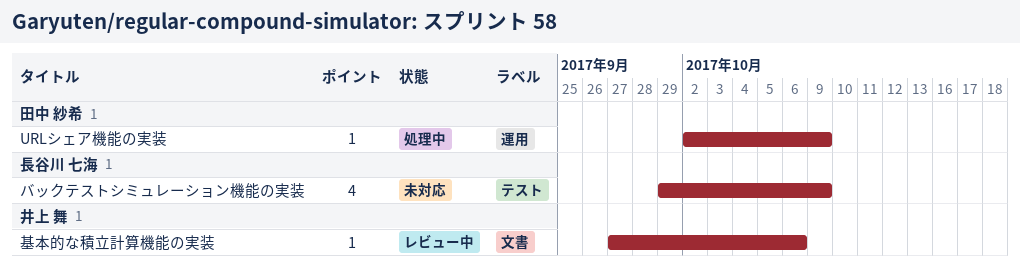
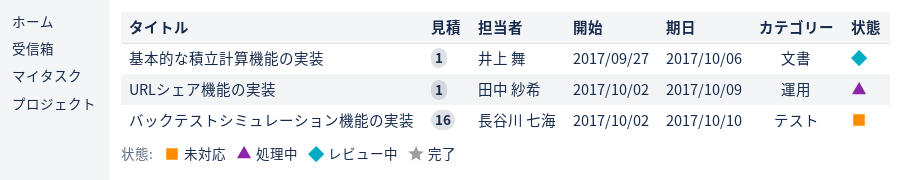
バックテストシミュレーション機能の実装, estimate: 4 -> 16
バックテストシミュレーション機能の実装, start: Sep 29 -> Oct 2
バックテストシミュレーション機能の実装, due: Oct 9 -> Oct 10

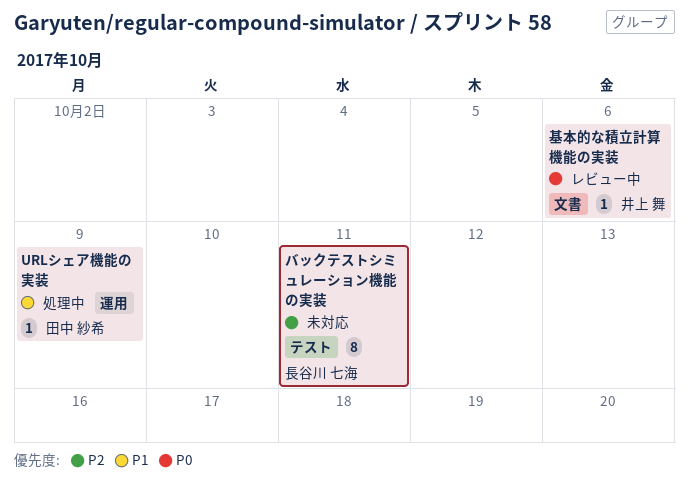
バックテストシミュレーション機能の実装, estimate: 16 -> 8
バックテストシミュレーション機能の実装, due: Oct 10 -> Oct 11

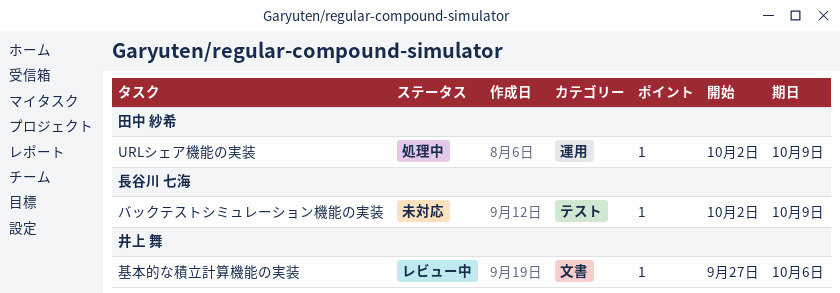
バックテストシミュレーション機能の実装, estimate: 8 -> 1
バックテストシミュレーション機能の実装, due: Oct 11 -> Oct 9

